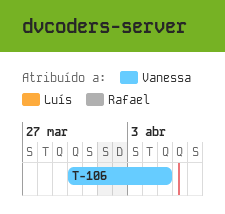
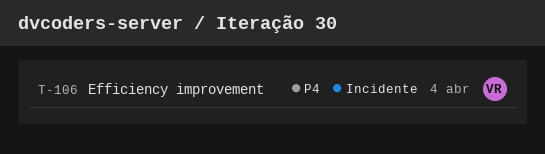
T-106, due: Apr 5 -> Apr 4

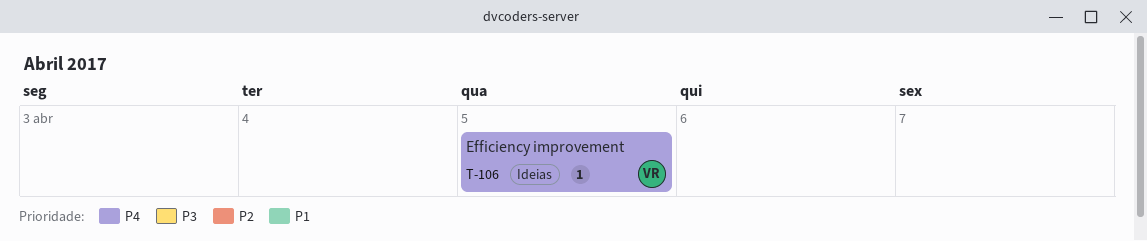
T-106, due: Apr 4 -> Apr 5

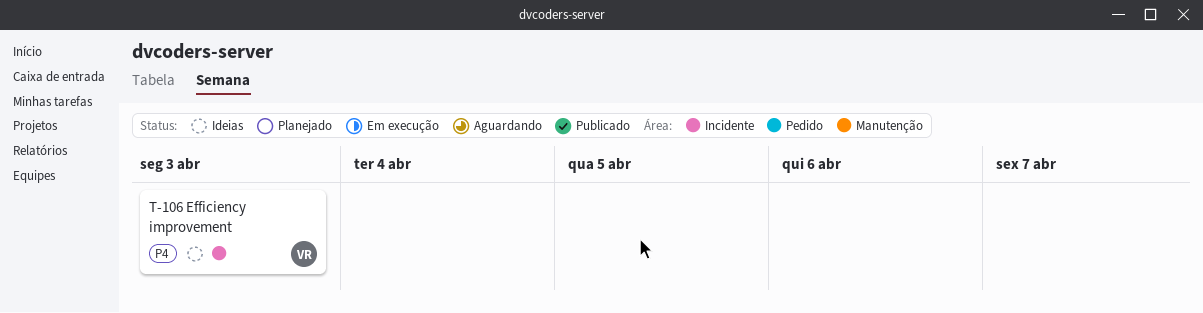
T-106, due: Apr 5 -> Apr 3

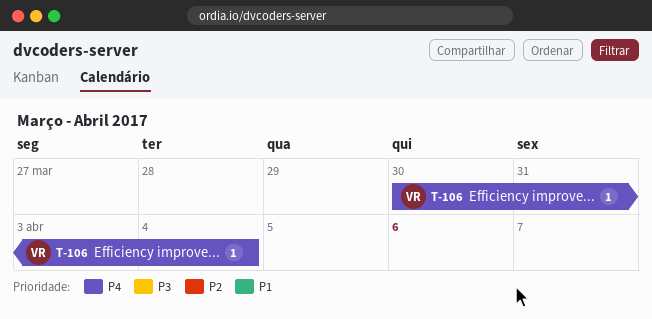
T-106, due: Apr 3 -> Apr 4

